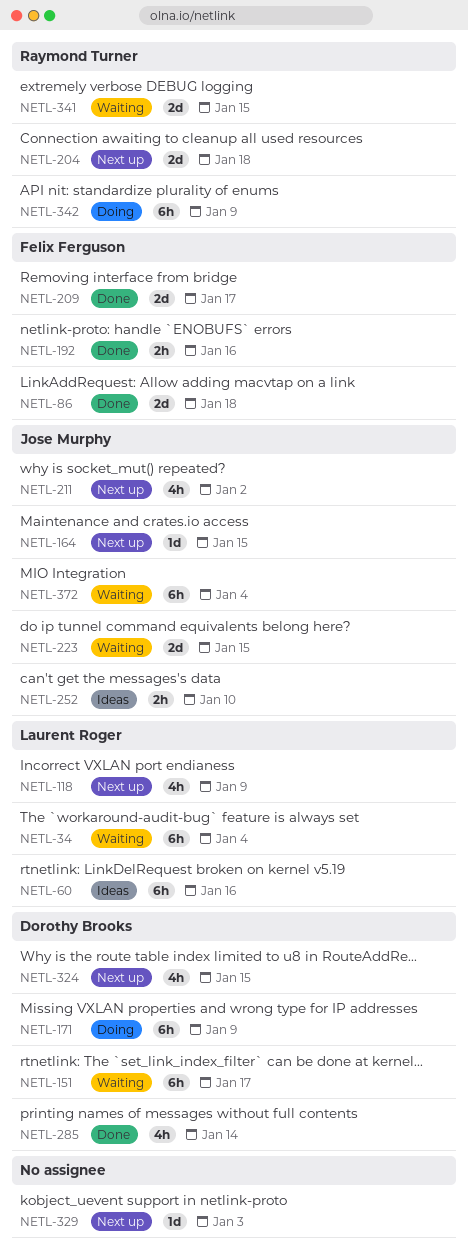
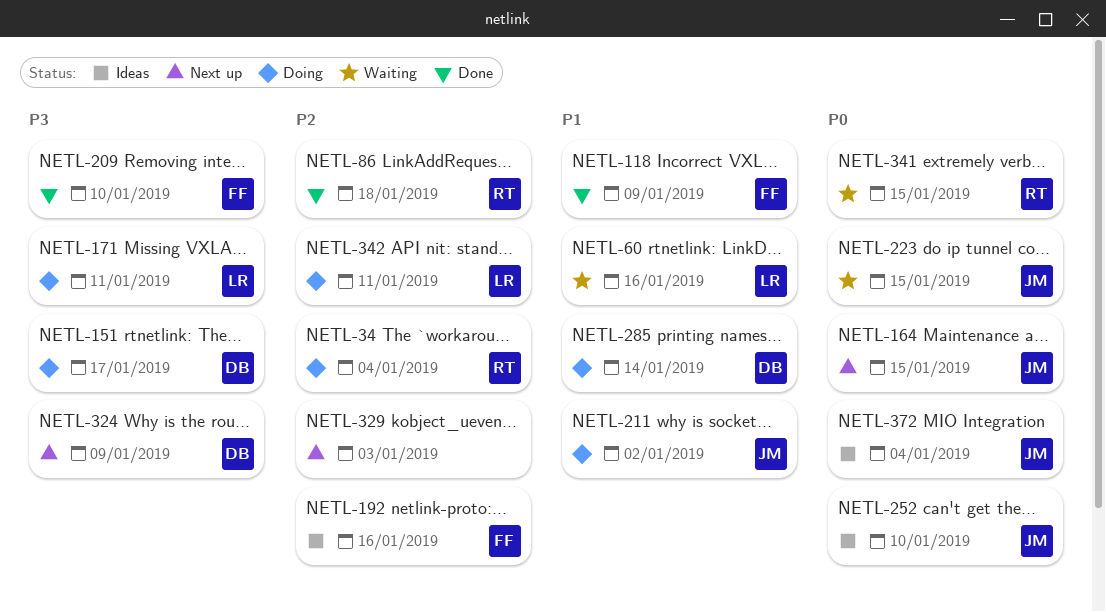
NETL-34, status: Waiting -> Doing
NETL-34, owner: Laurent Roger -> Raymond Turner
NETL-60, status: Ideas -> Waiting
NETL-86, owner: Felix Ferguson -> Raymond Turner
NETL-118, status: Next up -> Done
NETL-118, owner: Laurent Roger -> Felix Ferguson
NETL-151, status: Waiting -> Doing
NETL-171, owner: Dorothy Brooks -> Laurent Roger
NETL-171, due: Jan 9 -> Jan 11
NETL-192, status: Done -> Ideas
NETL-204: present -> none
NETL-209, due: Jan 17 -> Jan 10
NETL-211, status: Next up -> Doing
NETL-285, status: Done -> Doing
NETL-324, due: Jan 15 -> Jan 9
NETL-342, owner: Raymond Turner -> Laurent Roger
NETL-342, due: Jan 9 -> Jan 11
NETL-372, status: Waiting -> Ideas

